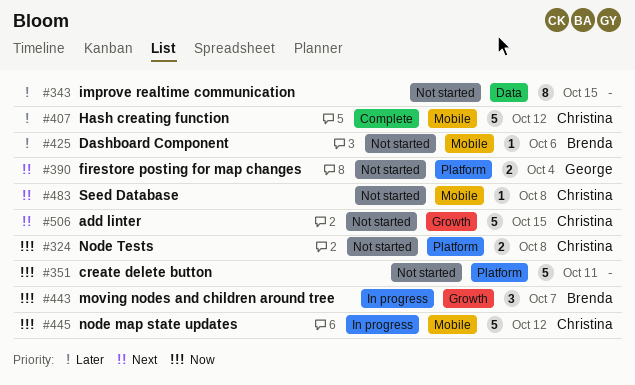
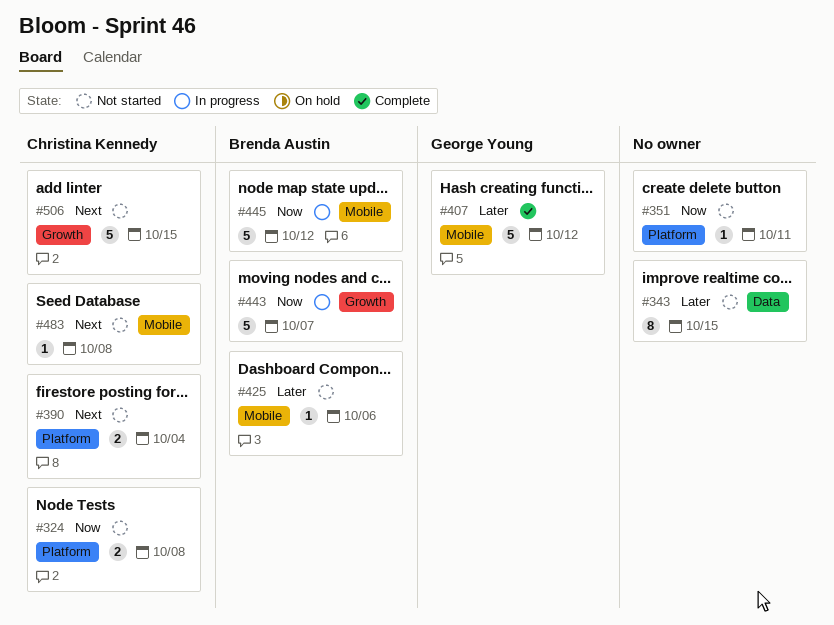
#351, estimate: 5 -> 1
#390, owner: George Young -> Christina Kennedy
#407, owner: Christina Kennedy -> George Young
#443, estimate: 3 -> 5
#445, owner: Christina Kennedy -> Brenda Austin

